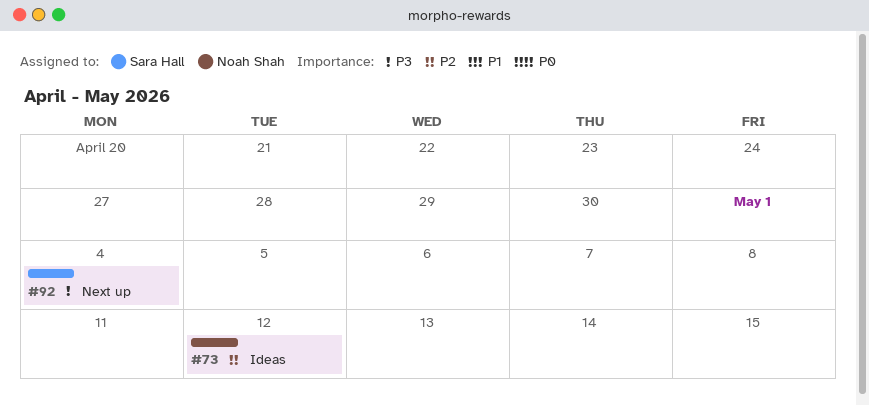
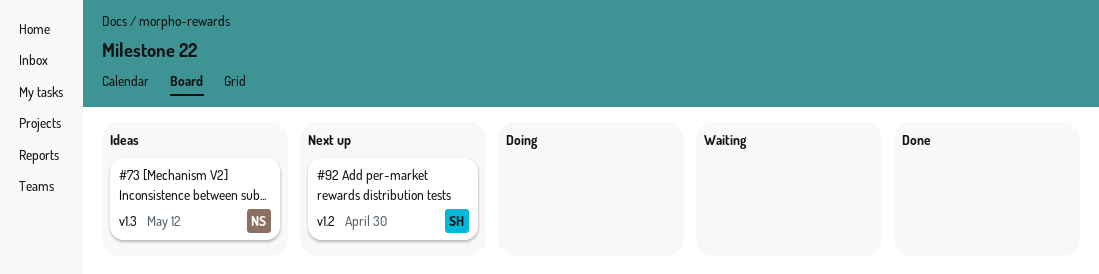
#92, due: May 4 -> Apr 30

